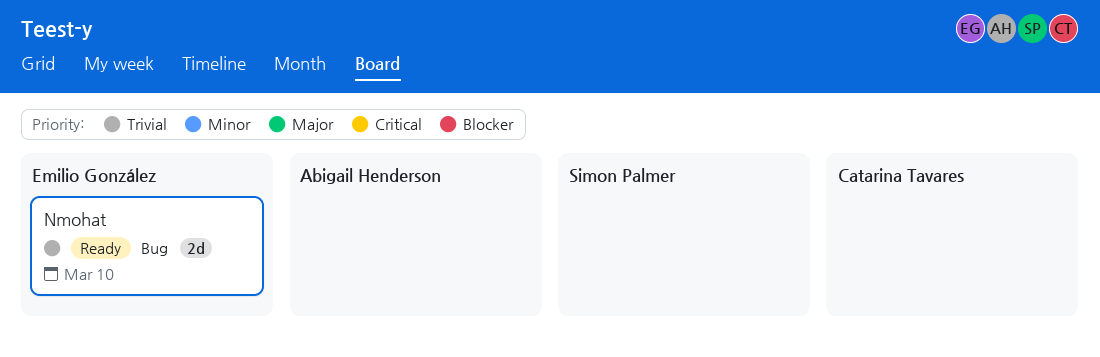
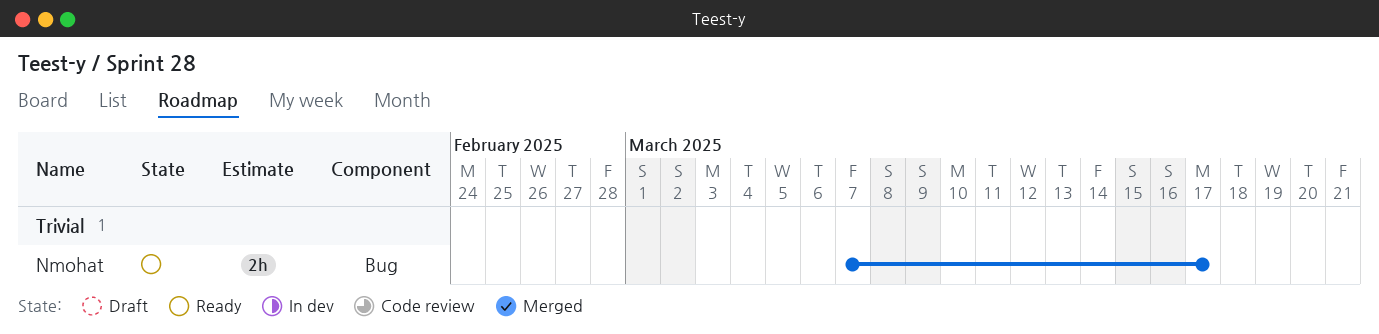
Nmohat, estimate: 2d -> 2h
Nmohat, due: Mar 10 -> Mar 17

